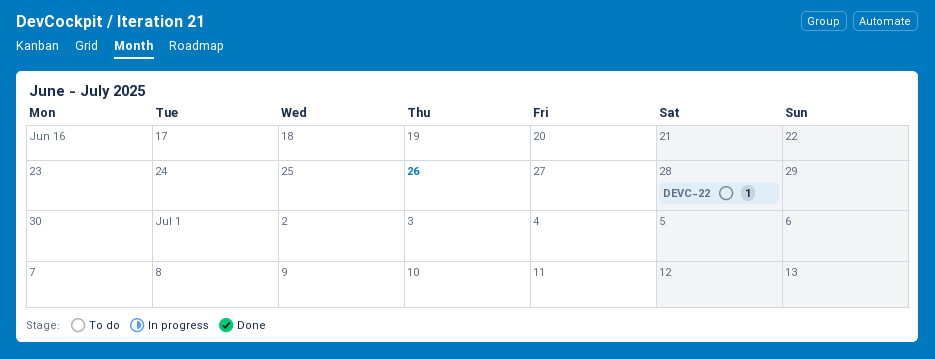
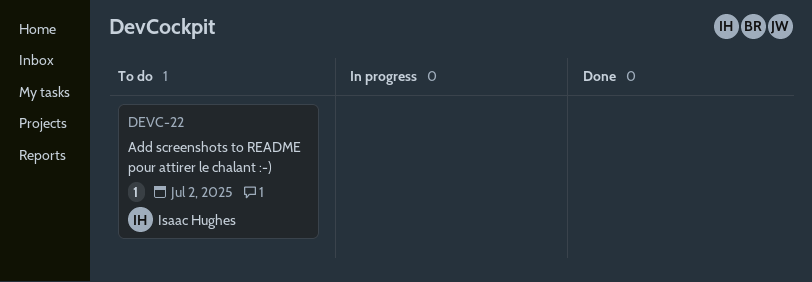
DEVC-22, due: Jun 28 -> Jul 2

